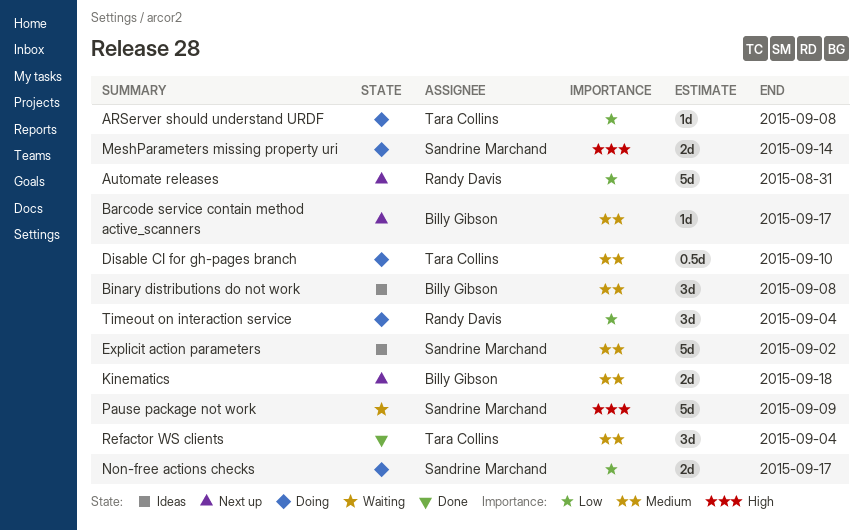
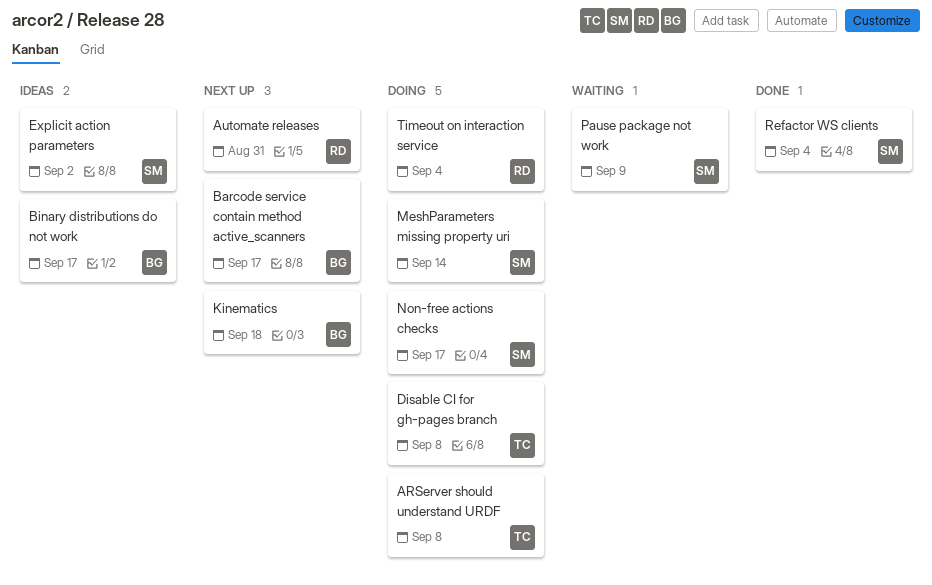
Binary distributions do not work, due: Sep 8 -> Sep 17
Disable CI for gh-pages branch, due: Sep 10 -> Sep 8
Refactor WS clients, owner: Tara Collins -> Sandrine Marchand

